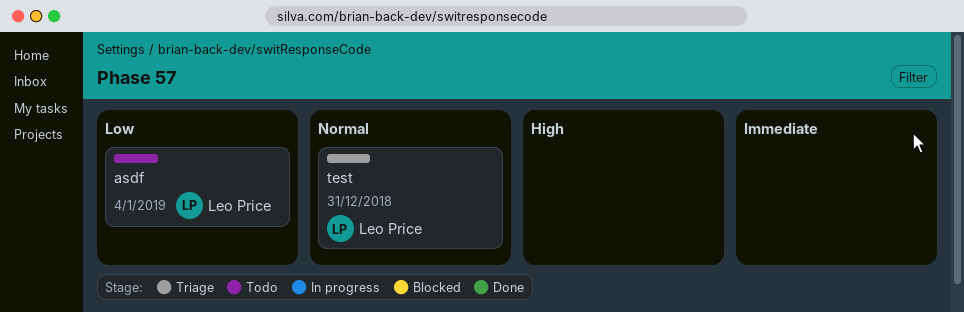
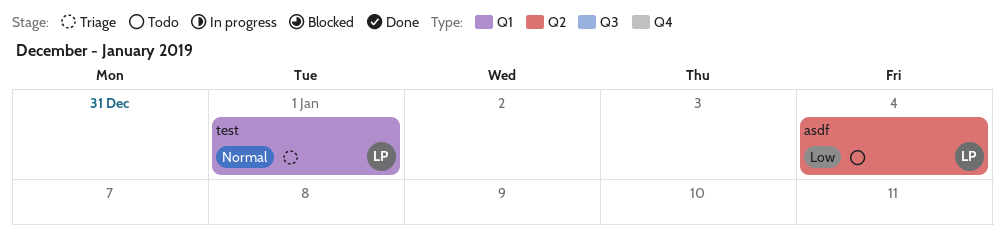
test, due: Dec 31 -> Jan 1

